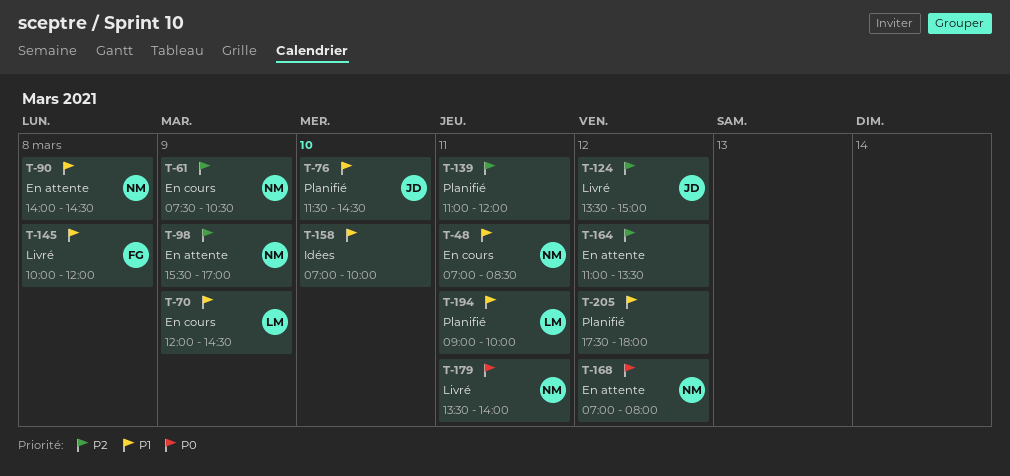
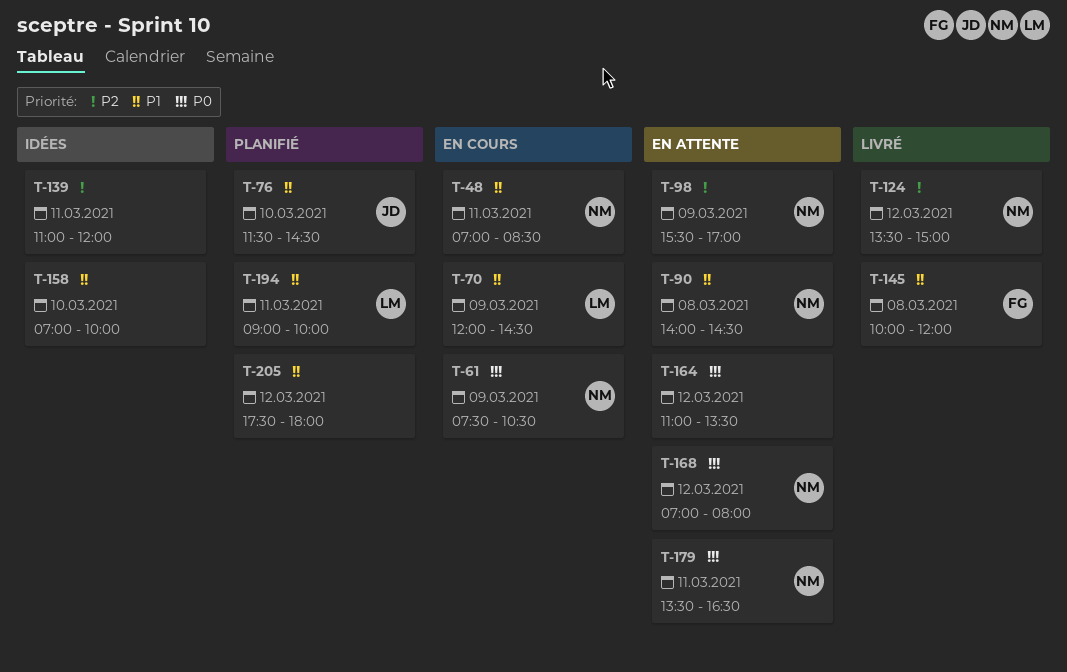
T-61, priority: P2 -> P0
T-124, owner: JD -> NM
T-139, status: Planifié -> Idées
T-164, priority: P2 -> P0
T-179, status: Livré -> En attente
T-179, ends: 14:00 -> 16:30

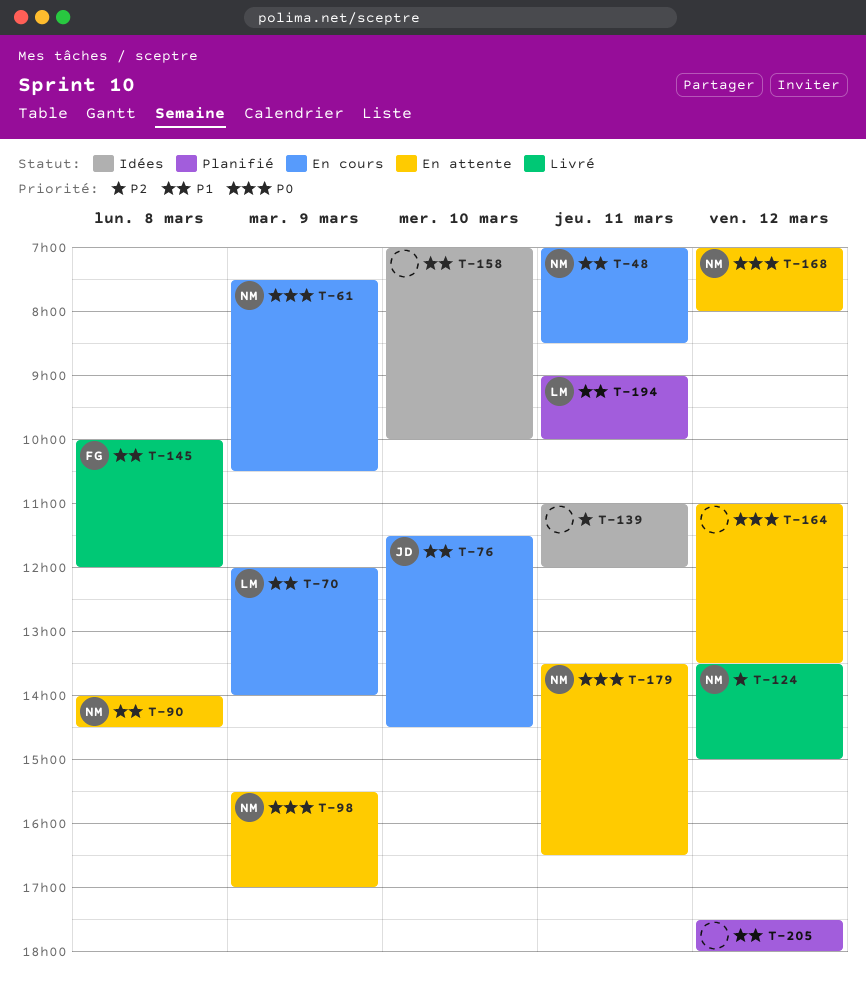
T-70, ends: 14:30 -> 14:00
T-76, status: Planifié -> En cours
T-98, priority: P2 -> P0

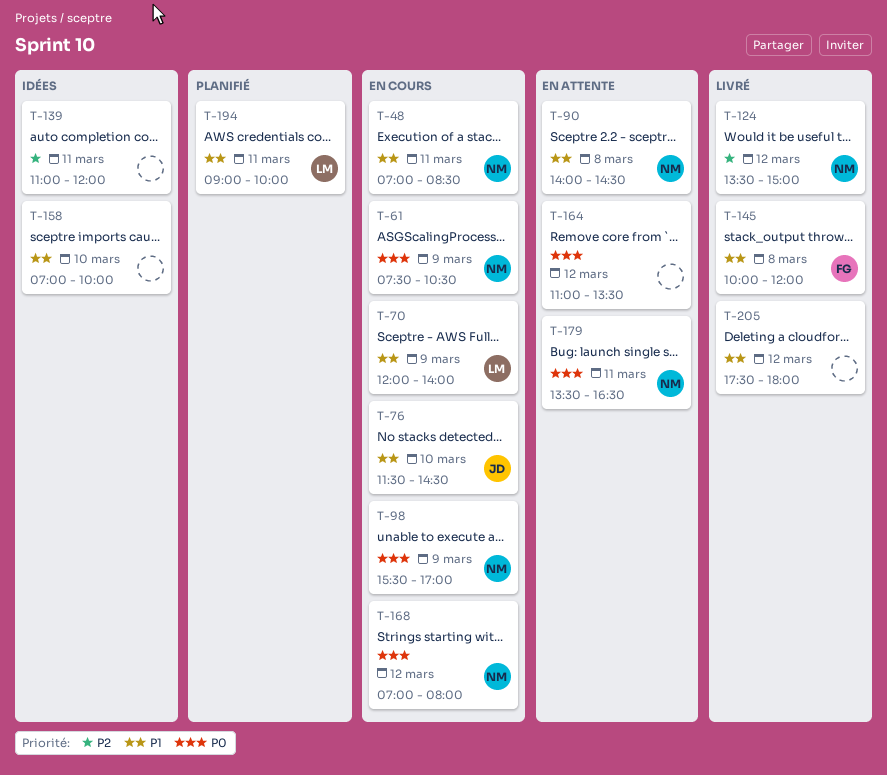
T-98, status: En attente -> En cours
T-168, status: En attente -> En cours
T-205, status: Planifié -> Livré

